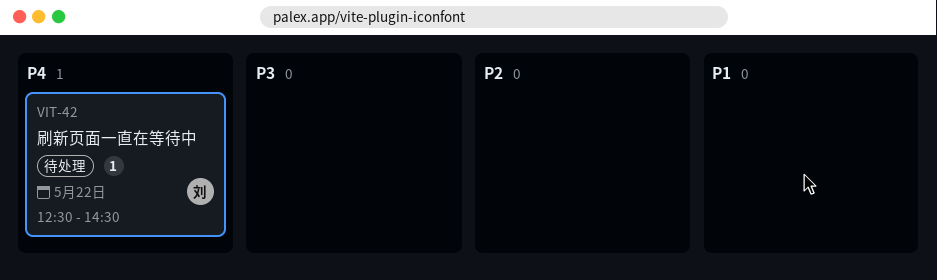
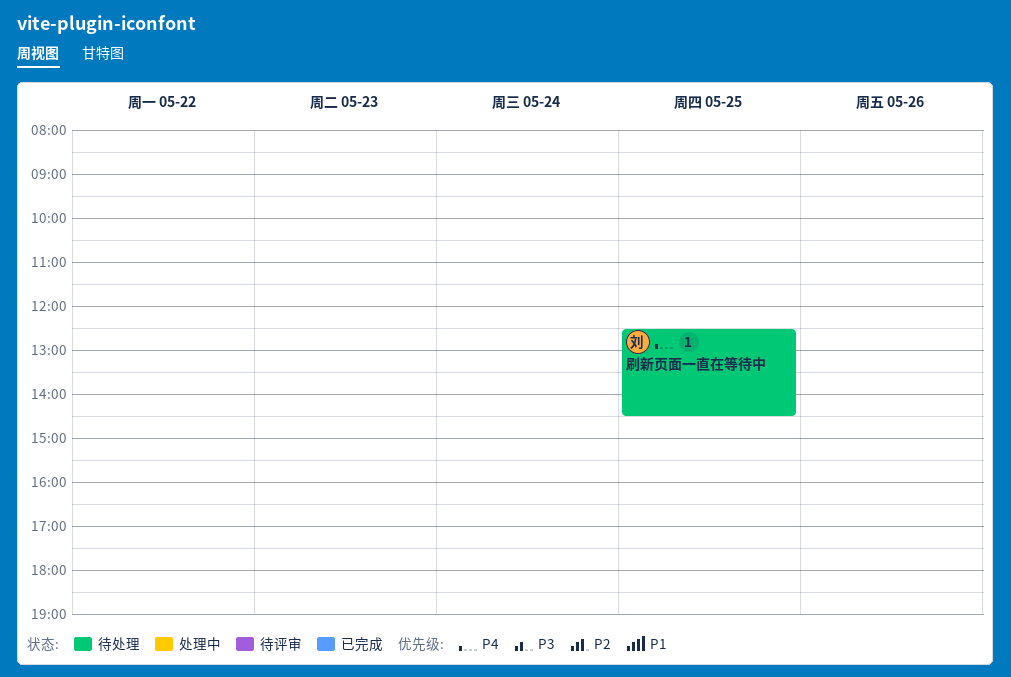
刷新页面一直在等待中, day: May 22 -> May 25

